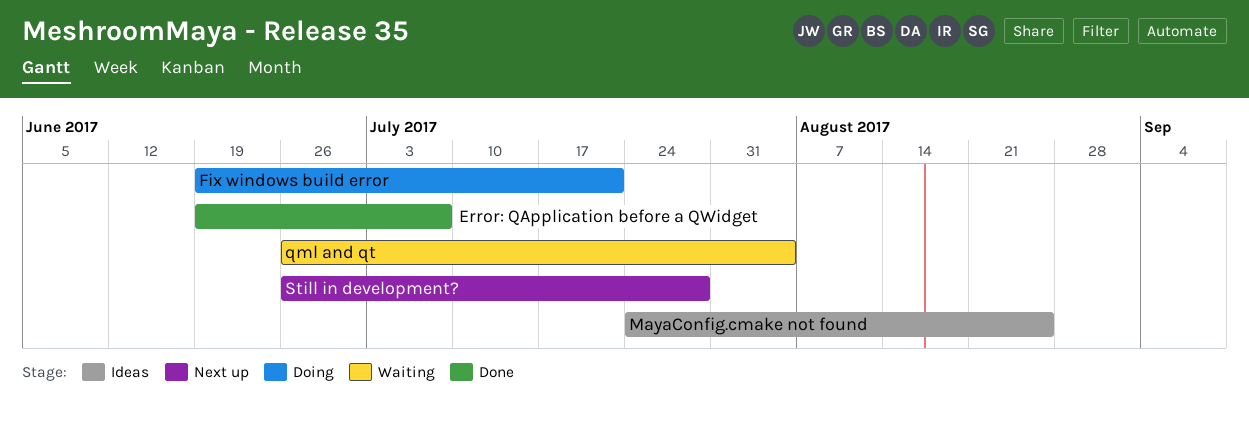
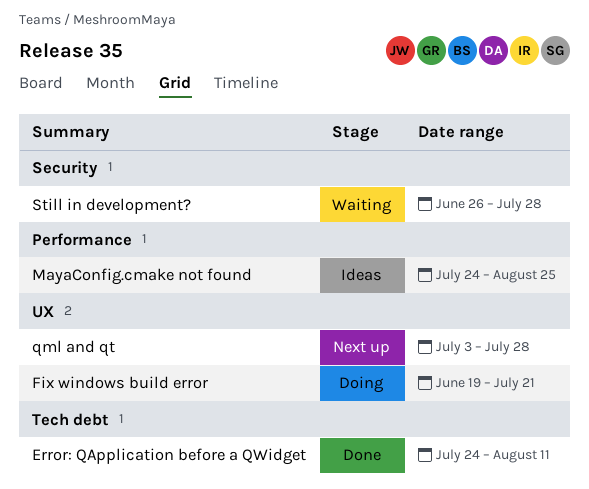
Error: QApplication before a QWidget, start: Jun 19 -> Jul 24
Error: QApplication before a QWidget, due: Jul 7 -> Aug 11
qml and qt, status: Waiting -> Next up
qml and qt, start: Jun 26 -> Jul 3
qml and qt, due: Aug 4 -> Jul 28
Still in development?, status: Next up -> Waiting

